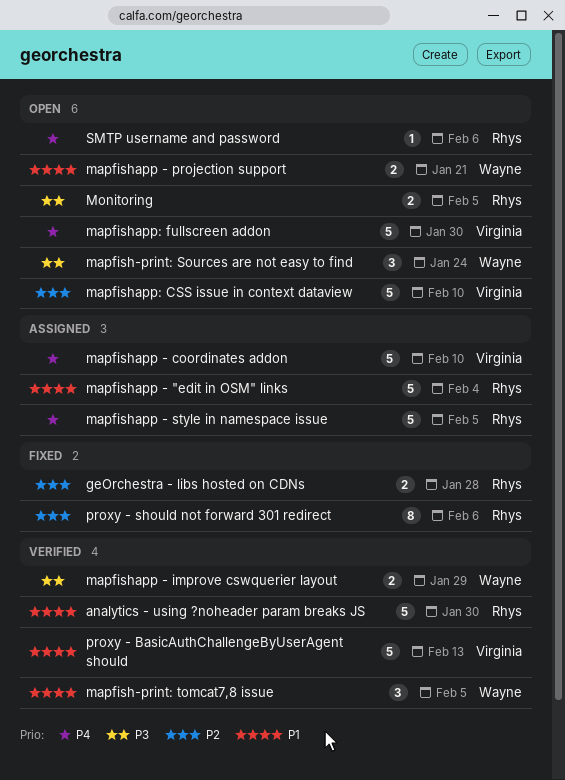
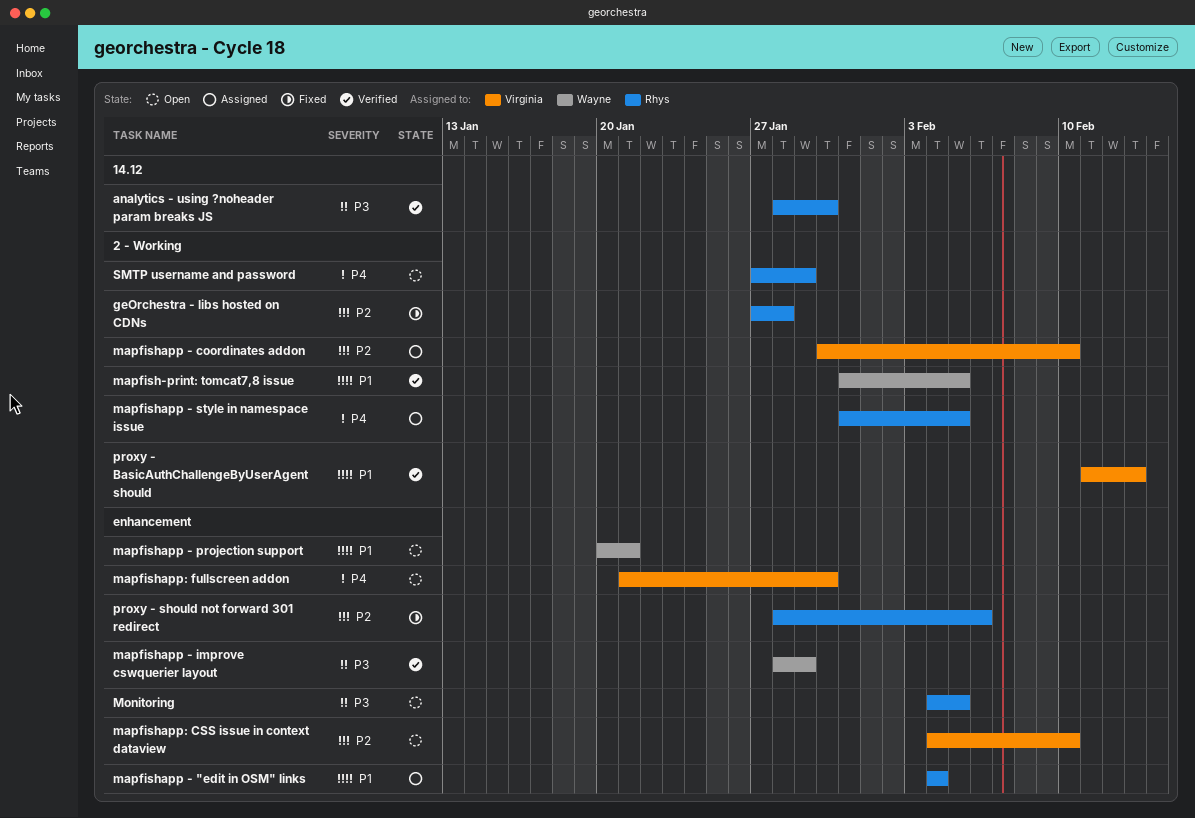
analytics - using ?noheader param breaks JS, priority: P1 -> P3
mapfish-print: Sources are not easy to find: present -> none
mapfishapp - coordinates addon, priority: P4 -> P2
SMTP username and password, due: Feb 6 -> Jan 29

